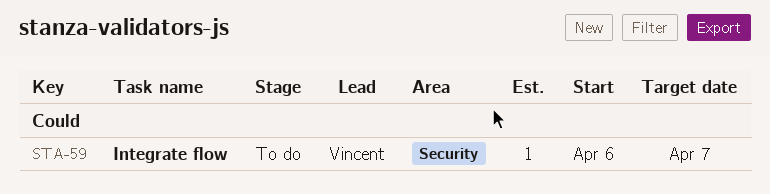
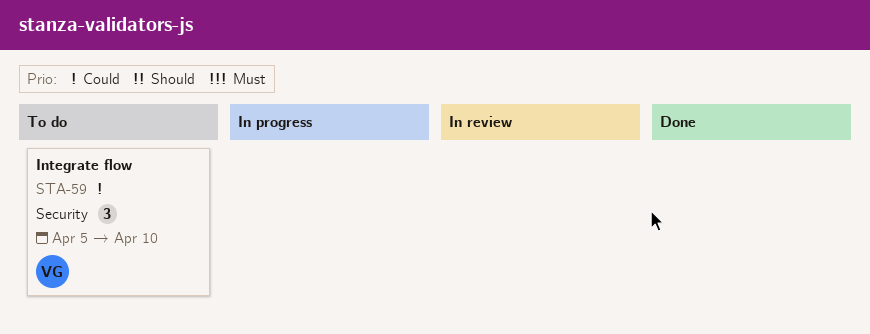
STA-59, estimate: 1 -> 3
STA-59, start: Apr 6 -> Apr 5
STA-59, due: Apr 7 -> Apr 10

